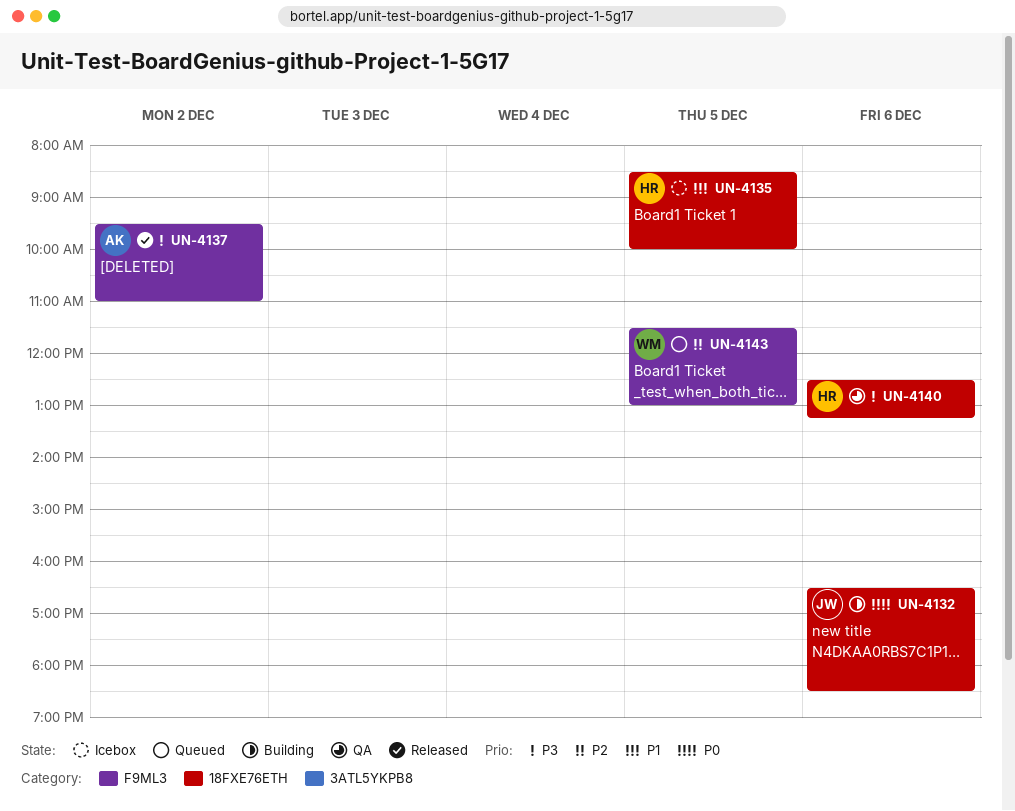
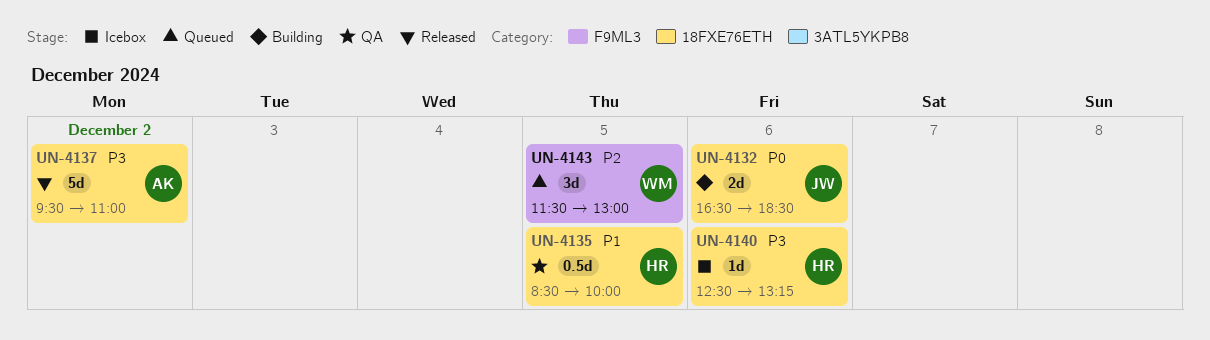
UN-4135, status: Icebox -> QA
UN-4137, label: F9ML3 -> 18FXE76ETH
UN-4140, status: QA -> Icebox

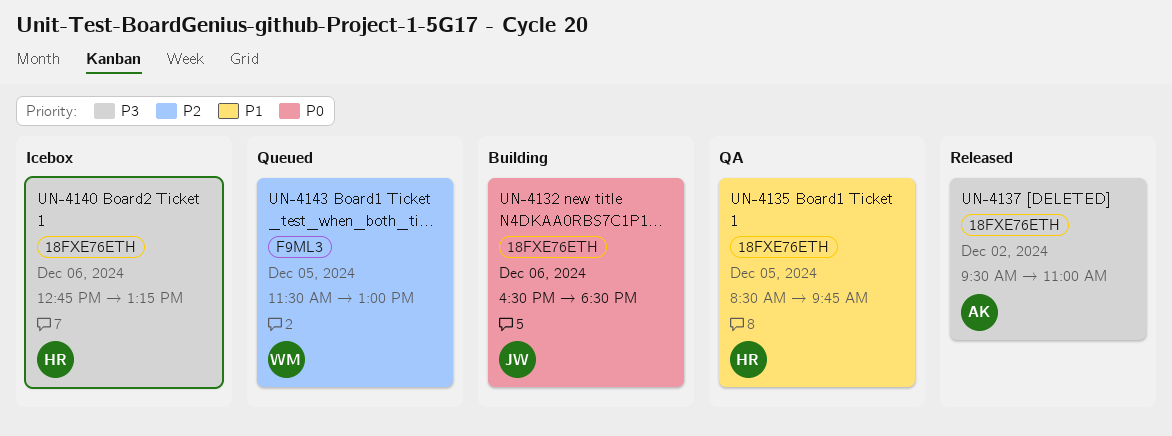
UN-4135, ends: 10:00 -> 09:45
UN-4140, begins: 12:30 -> 12:45

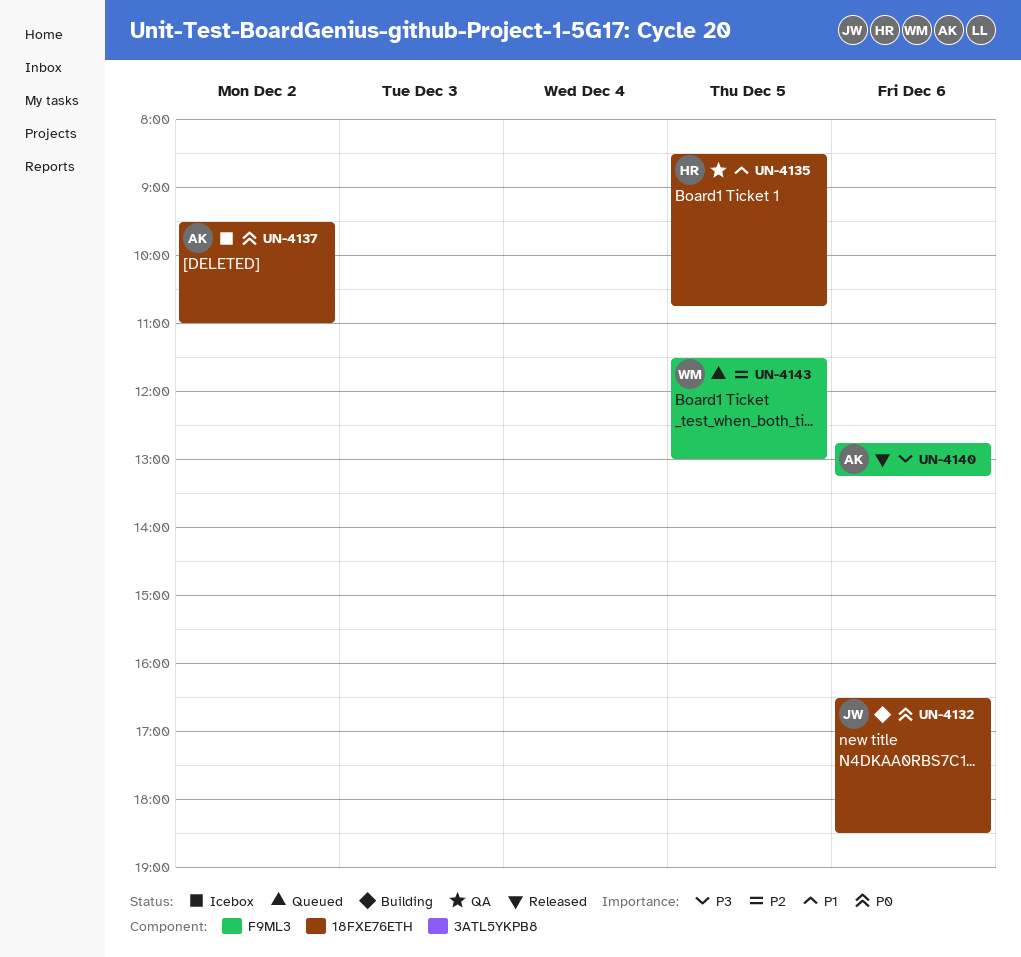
UN-4135, ends: 09:45 -> 10:45
UN-4137, status: Released -> Icebox
UN-4137, priority: P3 -> P0
UN-4140, status: Icebox -> Released
UN-4140, owner: HR -> AK
UN-4140, label: 18FXE76ETH -> F9ML3

